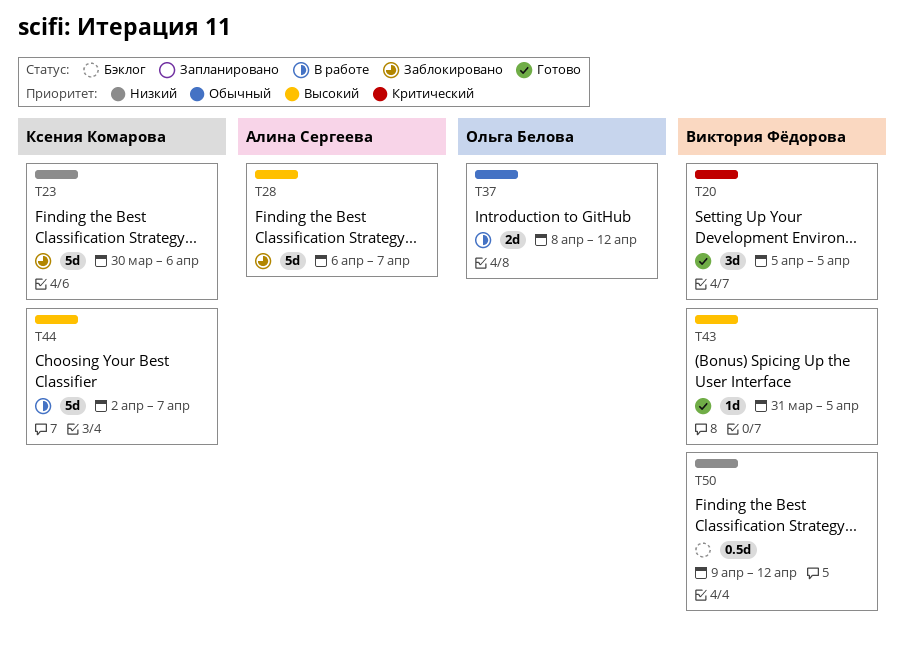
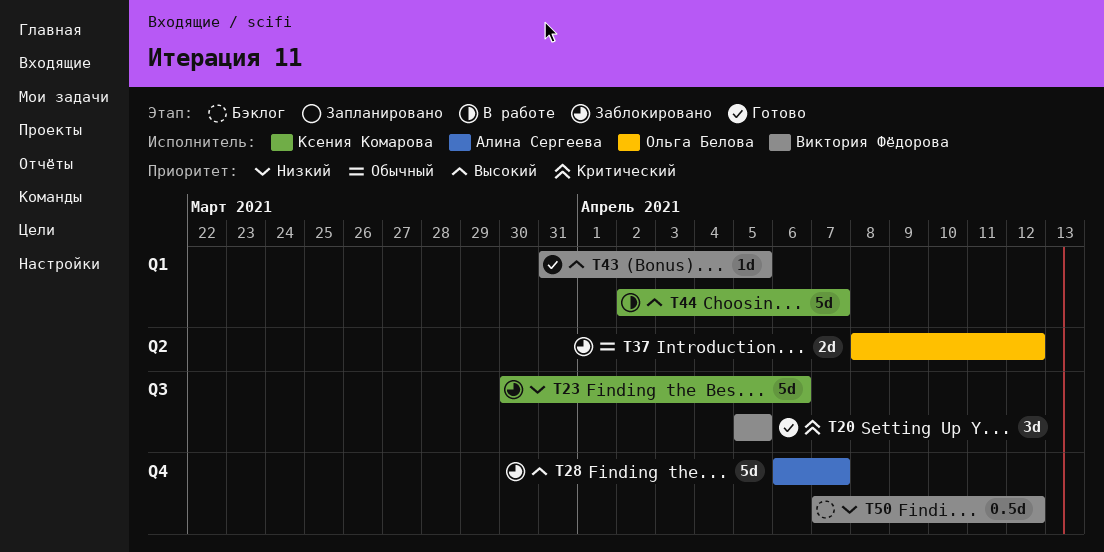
T37, status: В работе -> Заблокировано
T50, start: Apr 9 -> Apr 7

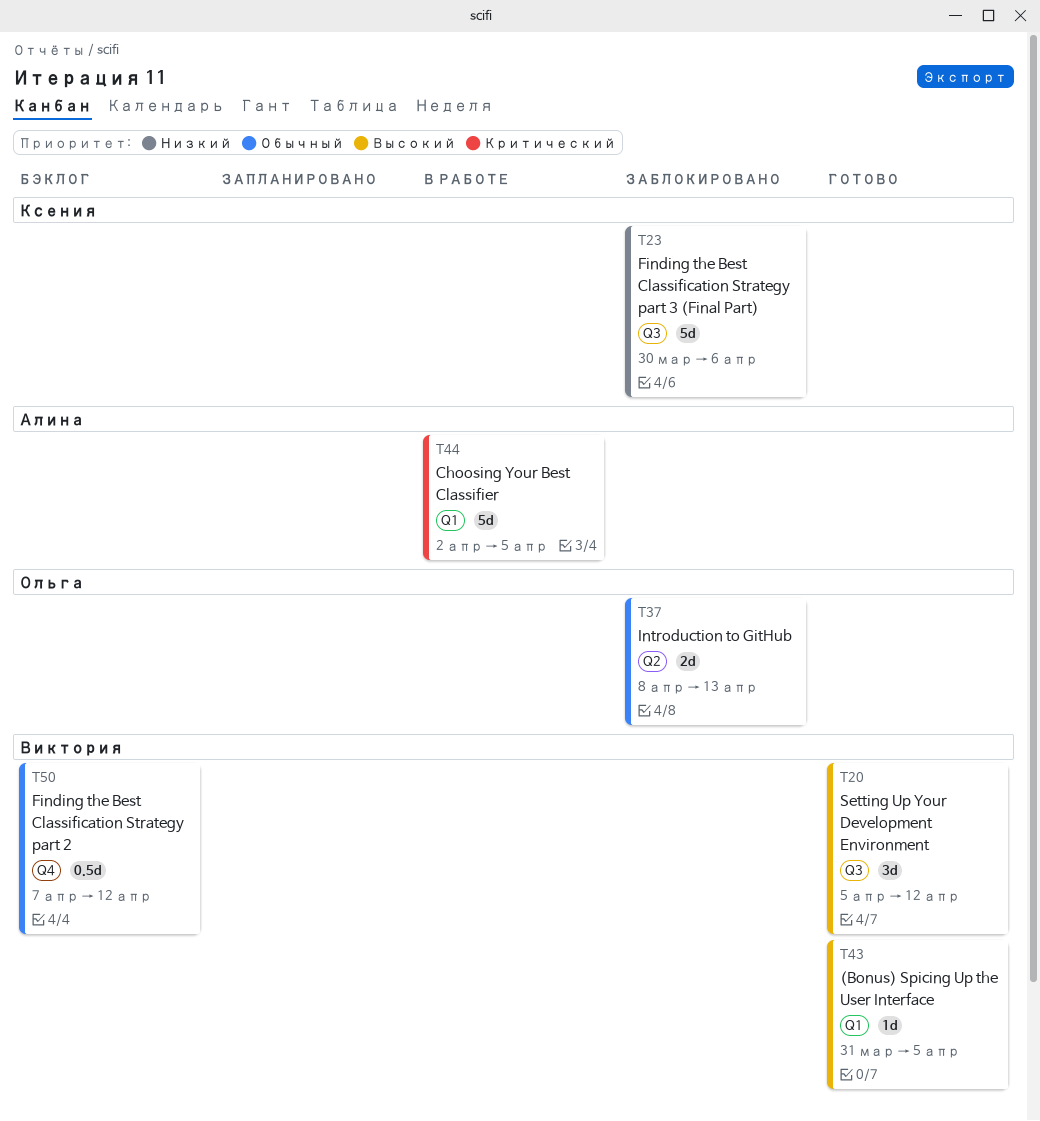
T20, priority: Критический -> Высокий
T20, due: Apr 5 -> Apr 12
T28: present -> none
T37, due: Apr 12 -> Apr 13
T44, owner: Ксения Комарова -> Алина Сергеева
T44, priority: Высокий -> Критический
T44, due: Apr 7 -> Apr 5
T50, priority: Низкий -> Обычный

